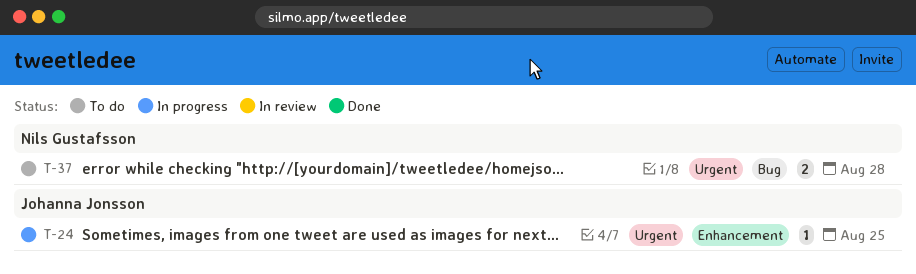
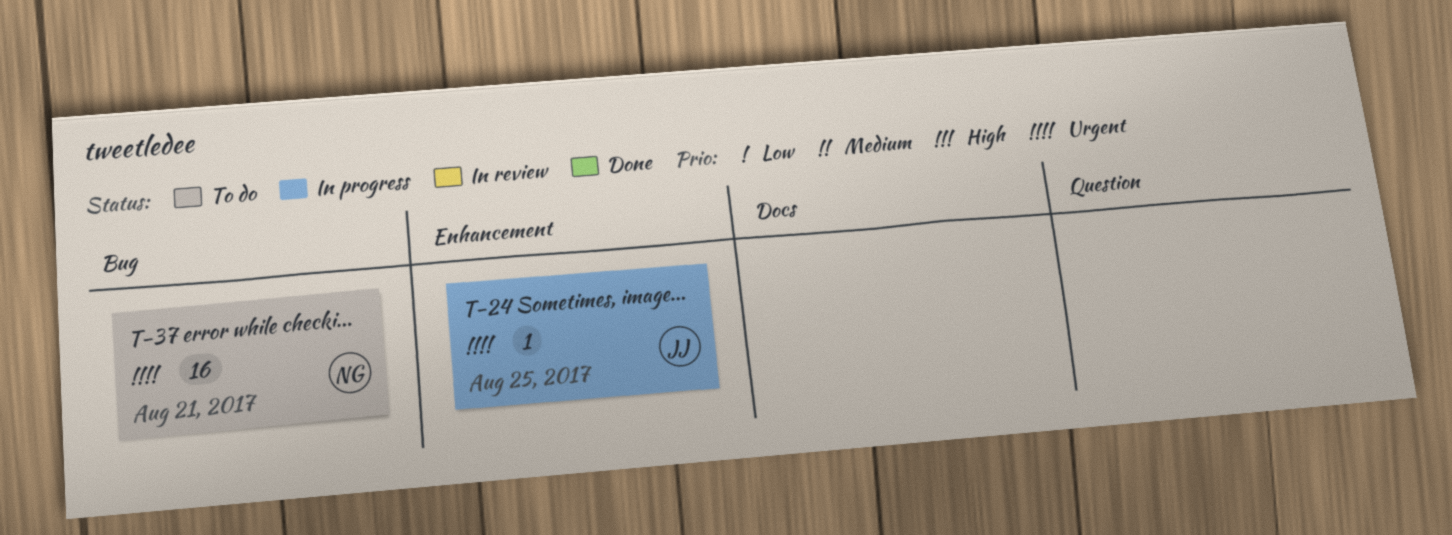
T-37, estimate: 2 -> 16
T-37, due: Aug 28 -> Aug 21

